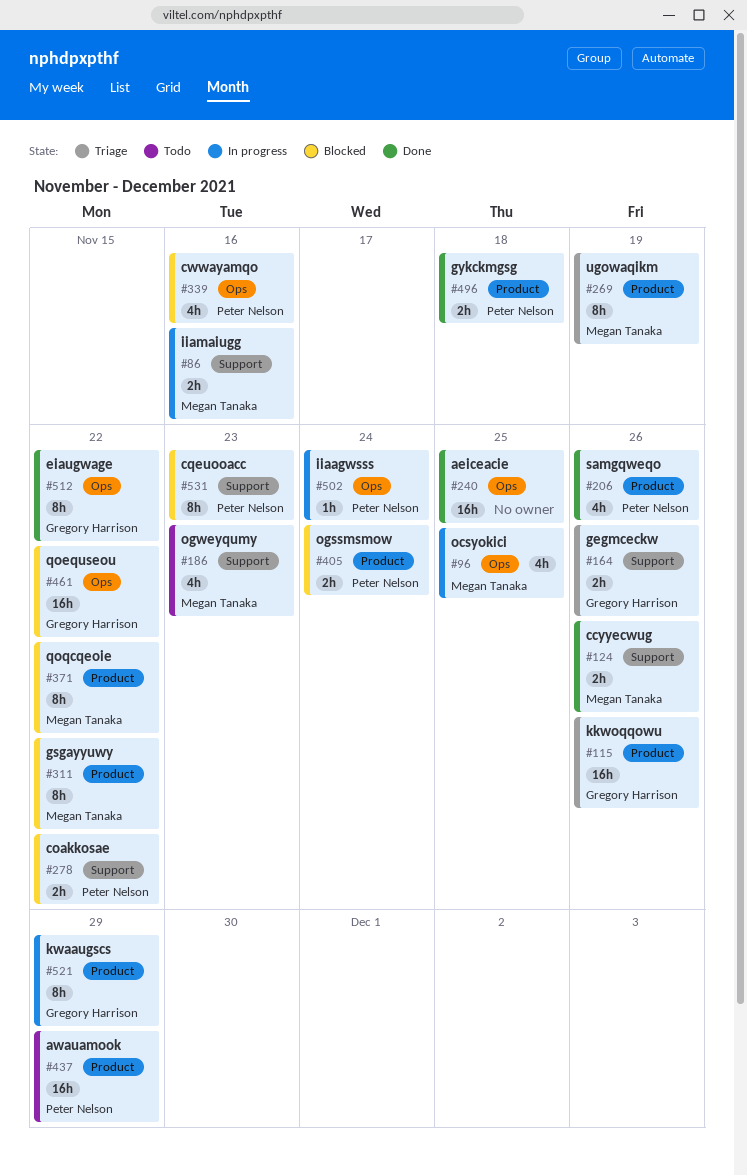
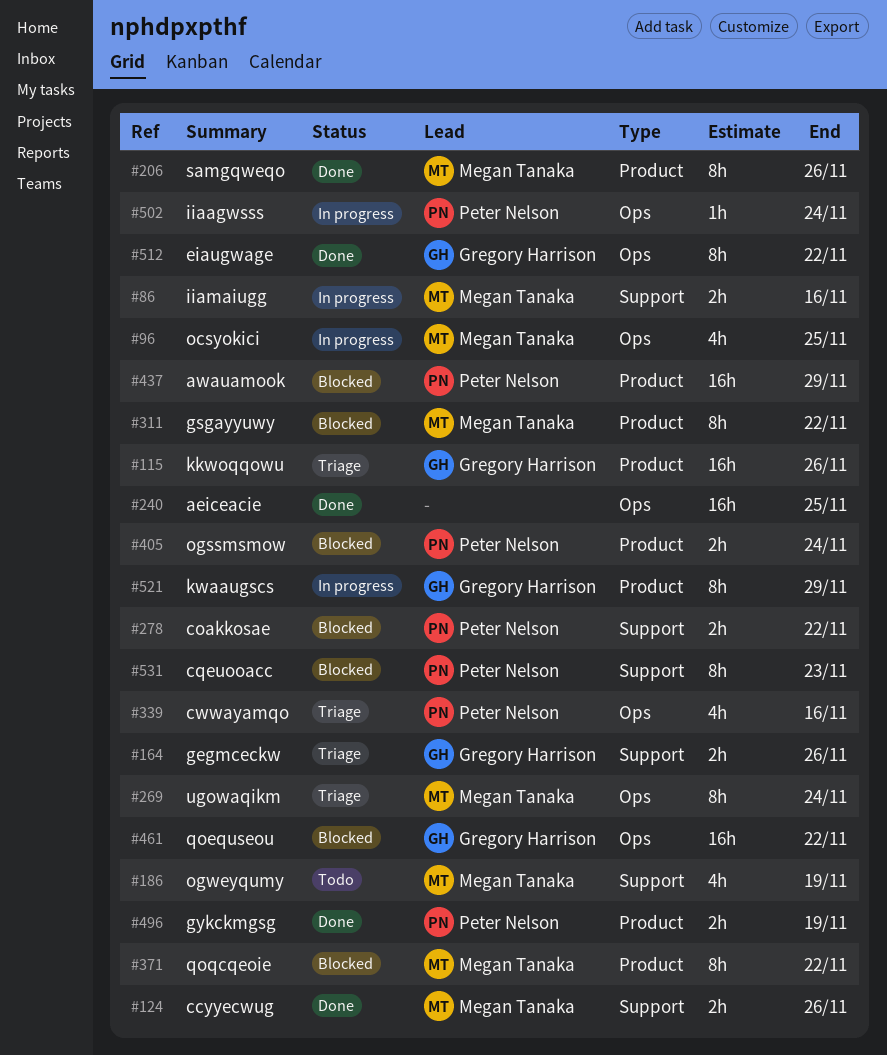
#186, due: Nov 23 -> Nov 19
#206, owner: Peter Nelson -> Megan Tanaka
#206, estimate: 4h -> 8h
#269, label: Product -> Ops
#269, due: Nov 19 -> Nov 24
#339, status: Blocked -> Triage
#437, status: Todo -> Blocked
#496, due: Nov 18 -> Nov 19

